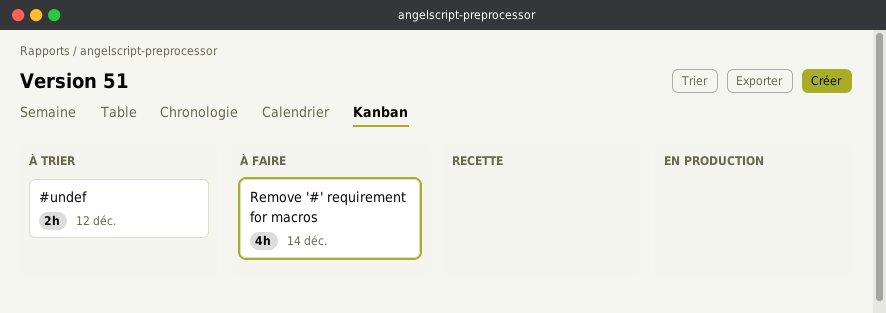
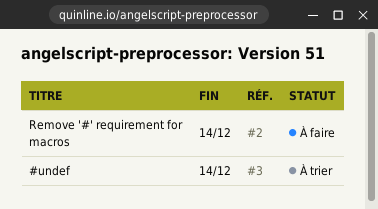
#undef, due: Dec 12 -> Dec 14

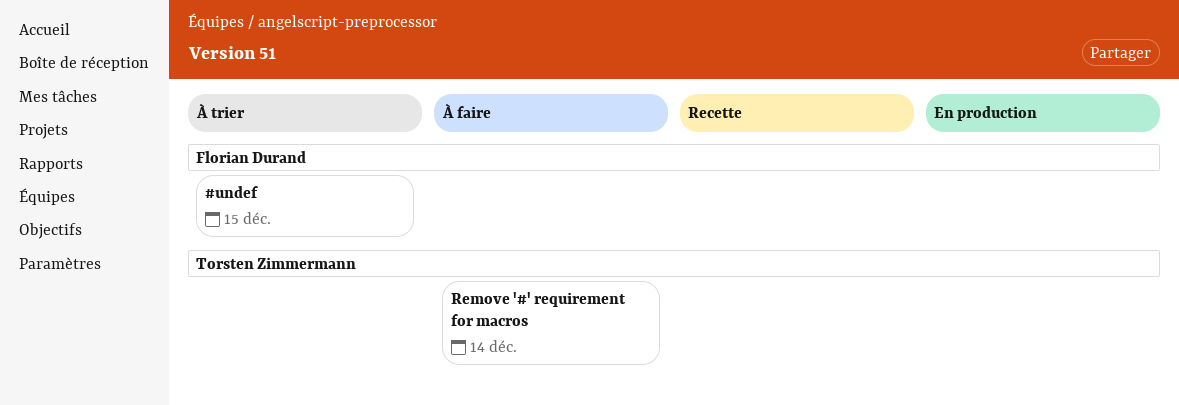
#undef, due: Dec 14 -> Dec 15

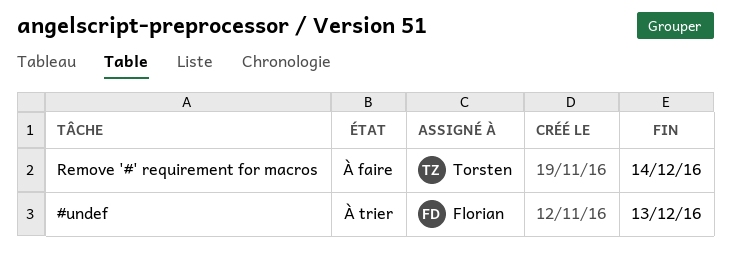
#undef, due: Dec 15 -> Dec 13

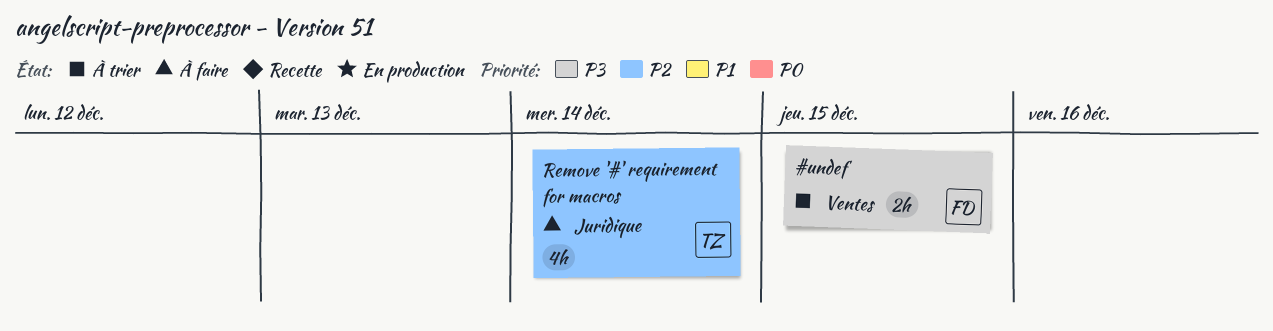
#undef, due: Dec 13 -> Dec 15

